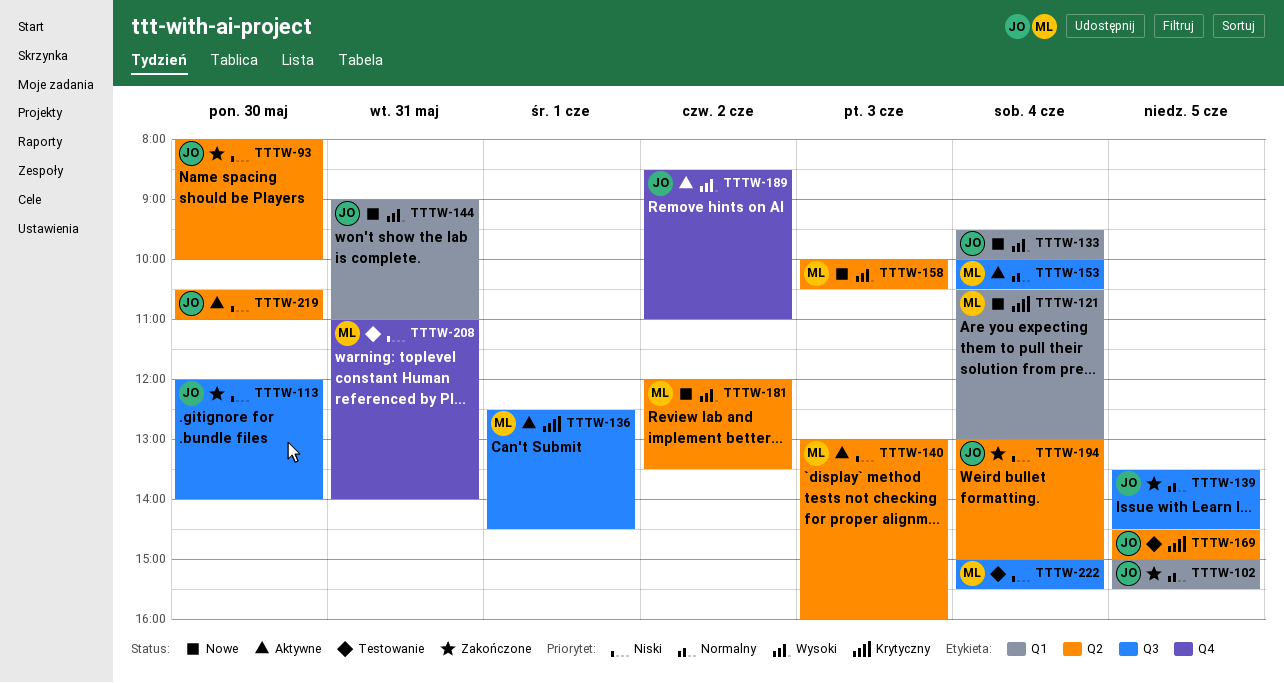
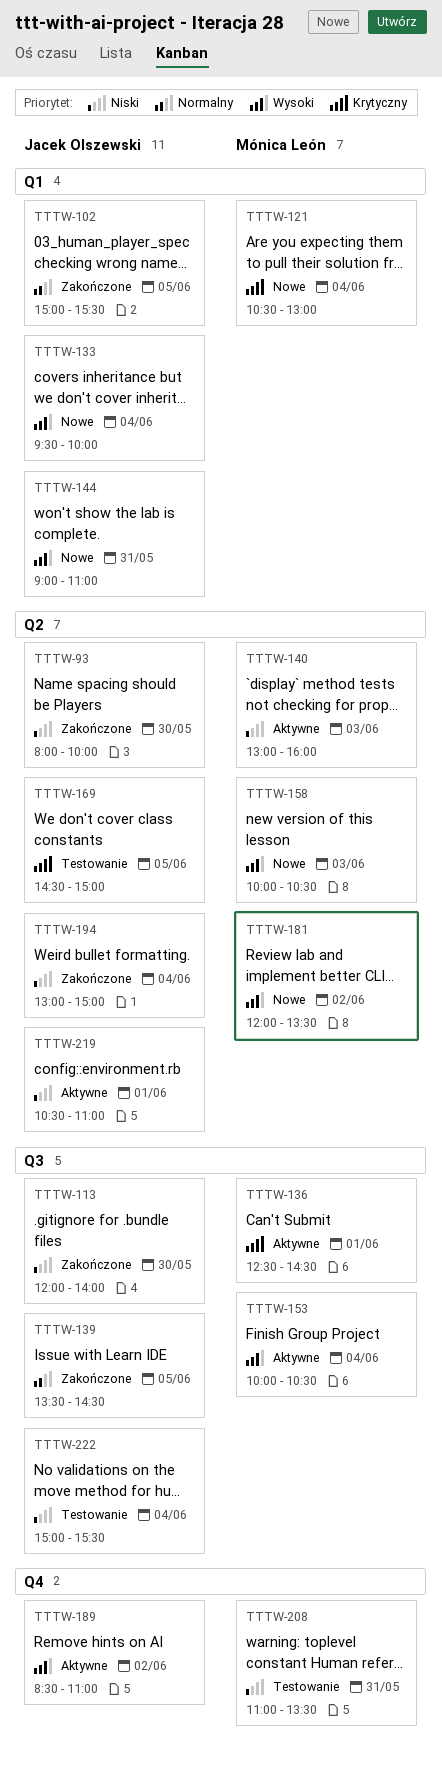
TTTW-153, priority: Normalny -> Wysoki
TTTW-208, ends: 14:00 -> 13:30
TTTW-219, day: May 30 -> Jun 1
TTTW-222, owner: Mónica León -> Jacek Olszewski

